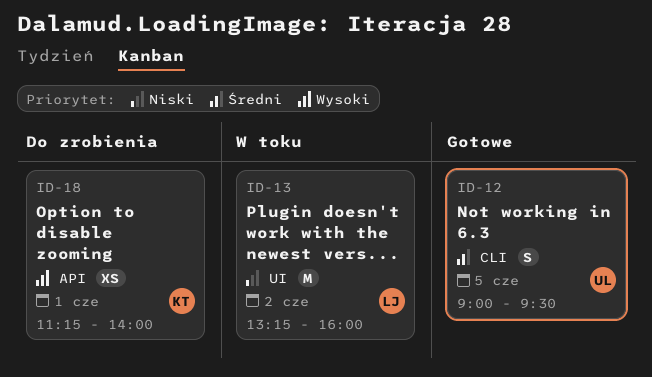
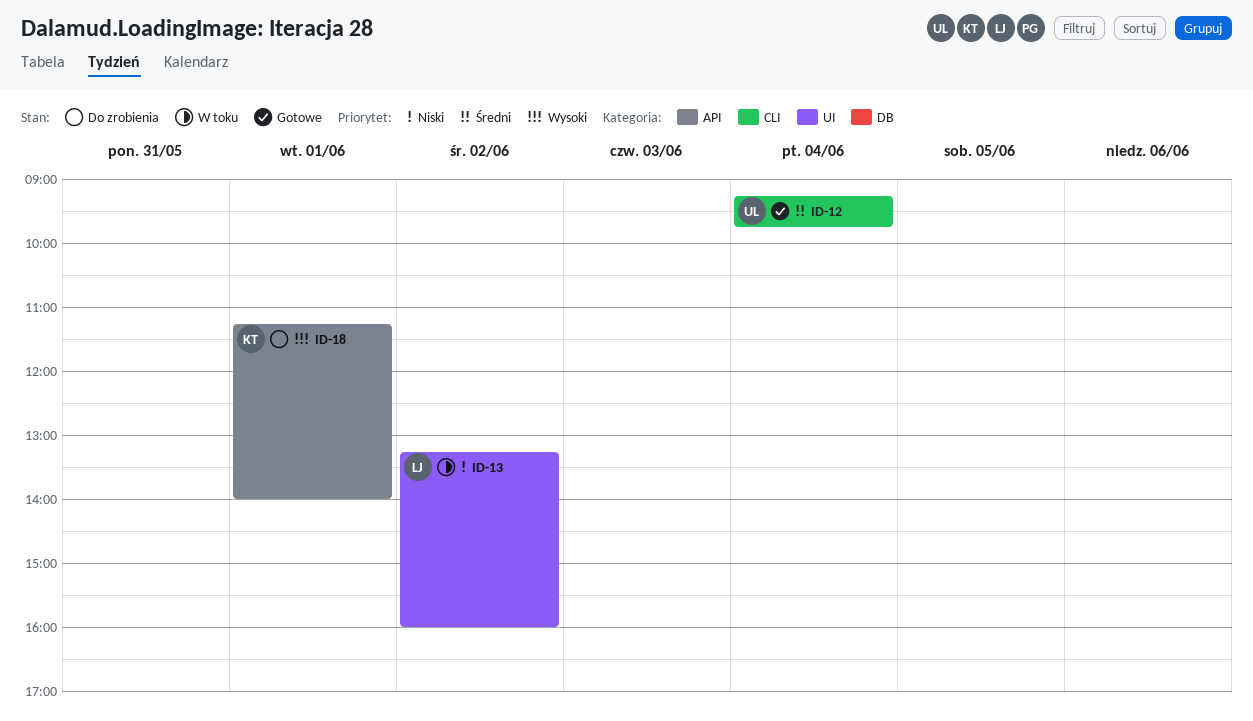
ID-12, day: Jun 5 -> Jun 4
ID-12, begins: 09:00 -> 09:15
ID-12, ends: 09:30 -> 09:45

